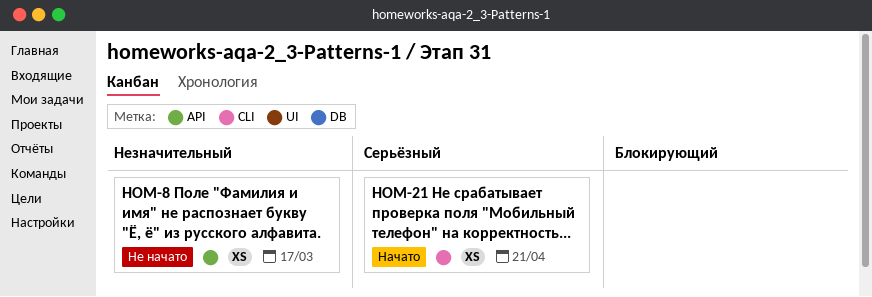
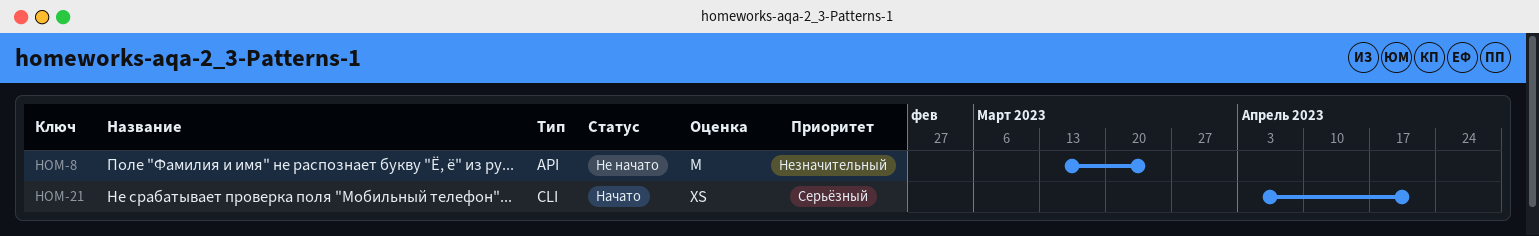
HOM-8, estimate: XS -> M
HOM-8, due: Mar 17 -> Mar 24

